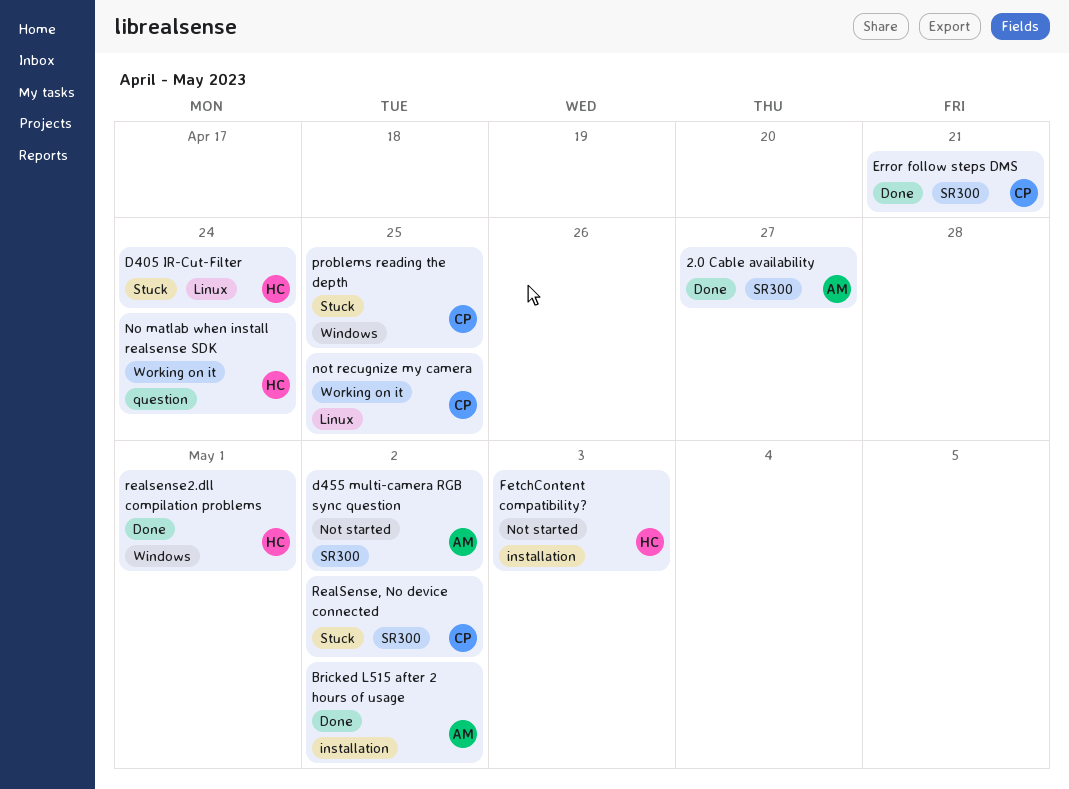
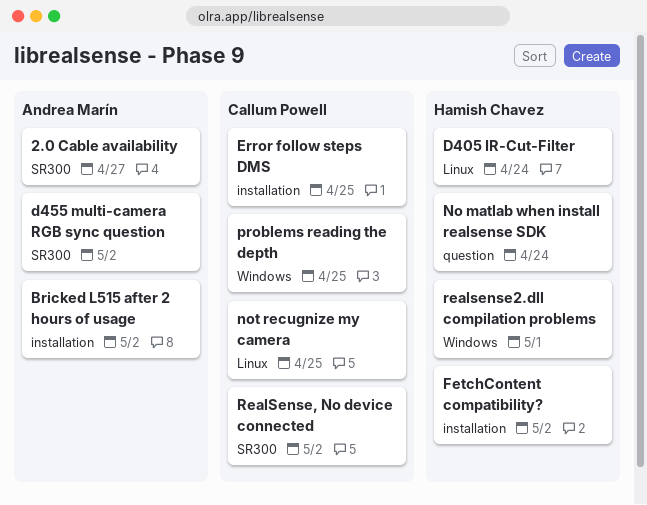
Error follow steps DMS, label: SR300 -> installation
Error follow steps DMS, due: Apr 21 -> Apr 25
FetchContent compatibility?, due: May 3 -> May 2

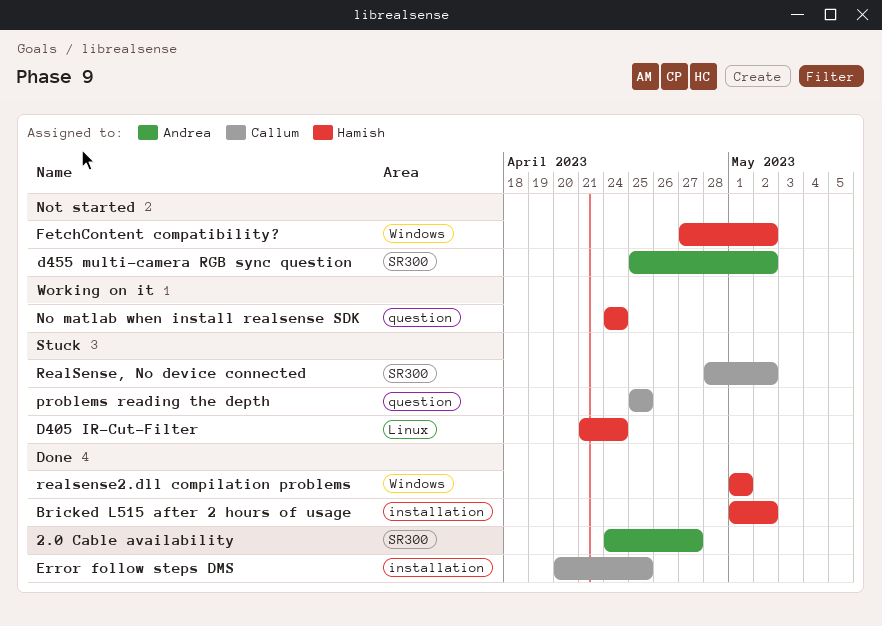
Bricked L515 after 2 hours of usage, owner: Andrea Marín -> Hamish Chavez
FetchContent compatibility?, label: installation -> Windows
not recugnize my camera: present -> none
problems reading the depth, label: Windows -> question

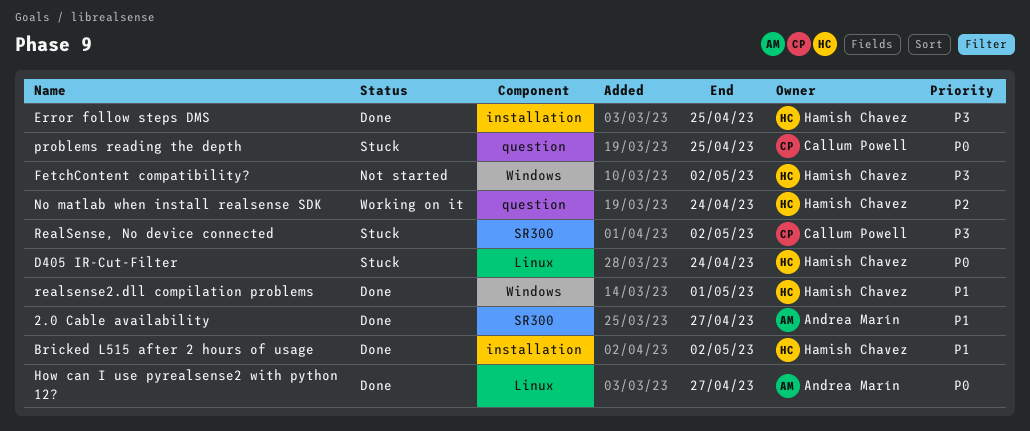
d455 multi-camera RGB sync question: present -> none
Error follow steps DMS, owner: Callum Powell -> Hamish Chavez
How can I use pyrealsense2 with python 12?: none -> present

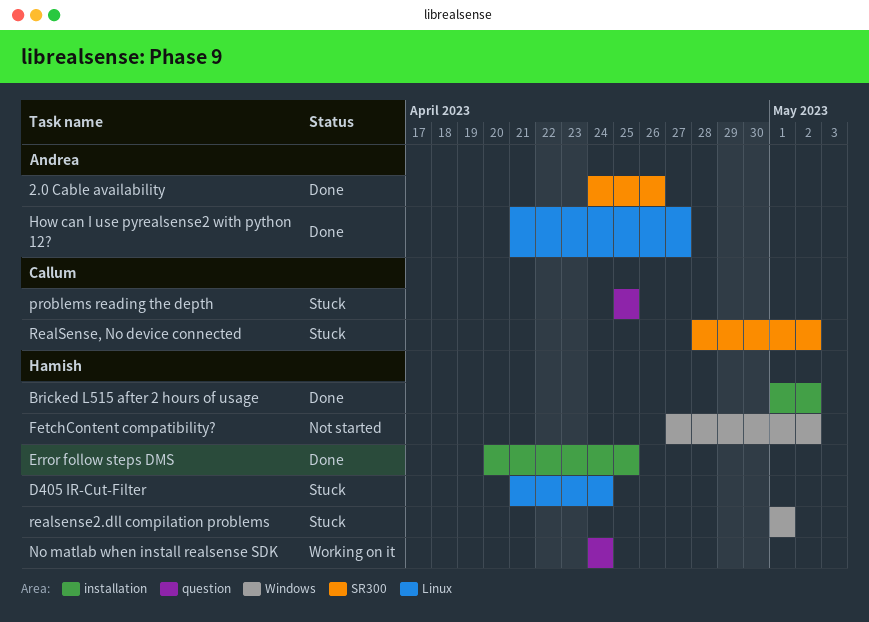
2.0 Cable availability, due: Apr 27 -> Apr 26
realsense2.dll compilation problems, status: Done -> Stuck

